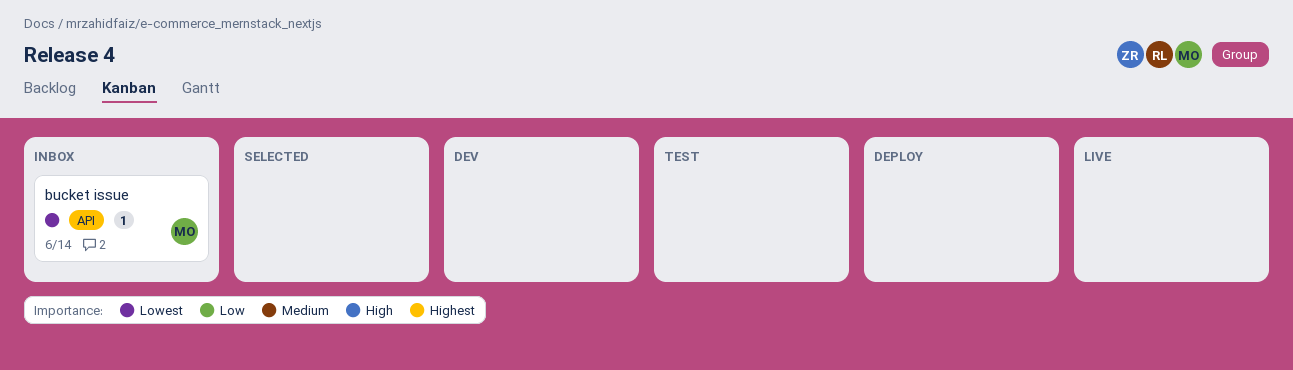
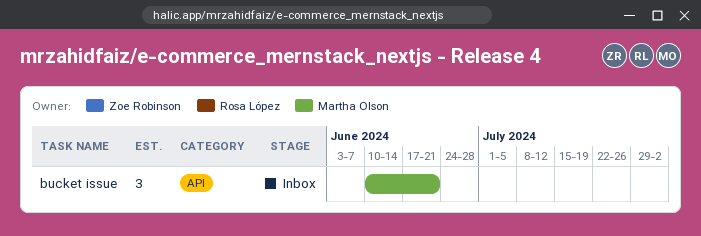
bucket issue, estimate: 1 -> 3
bucket issue, due: Jun 14 -> Jun 21

